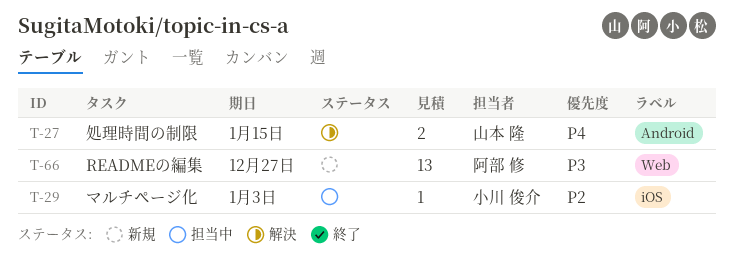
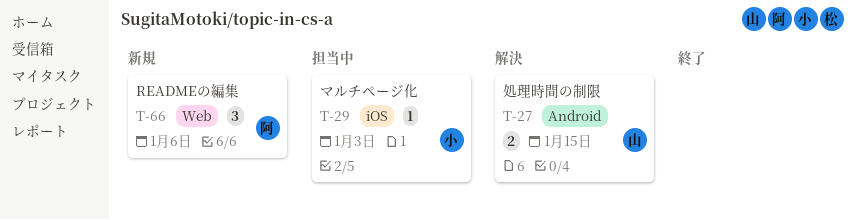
T-66, estimate: 13 -> 3
T-66, due: Dec 27 -> Jan 6

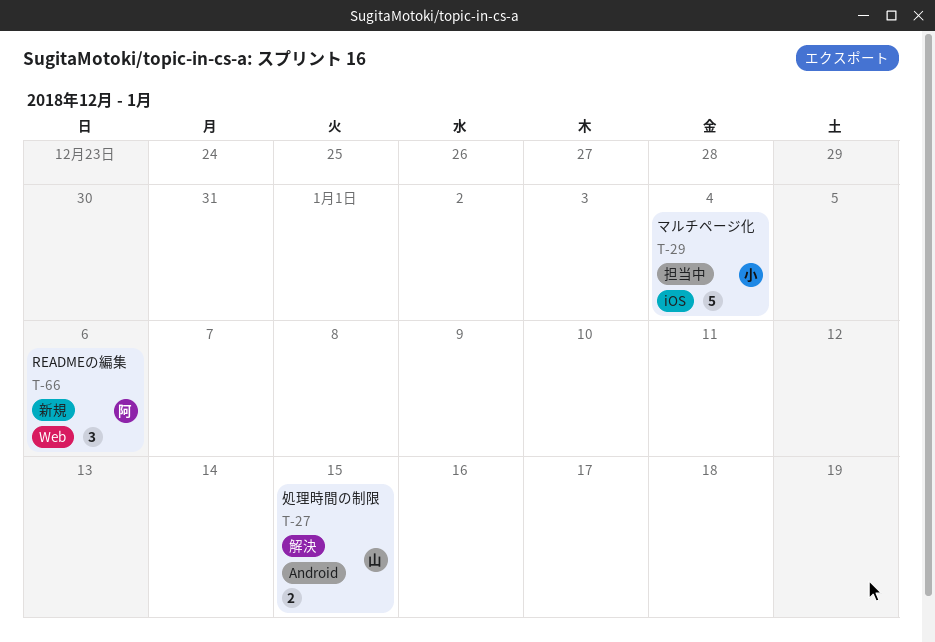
T-29, estimate: 1 -> 5
T-29, due: Jan 3 -> Jan 4

